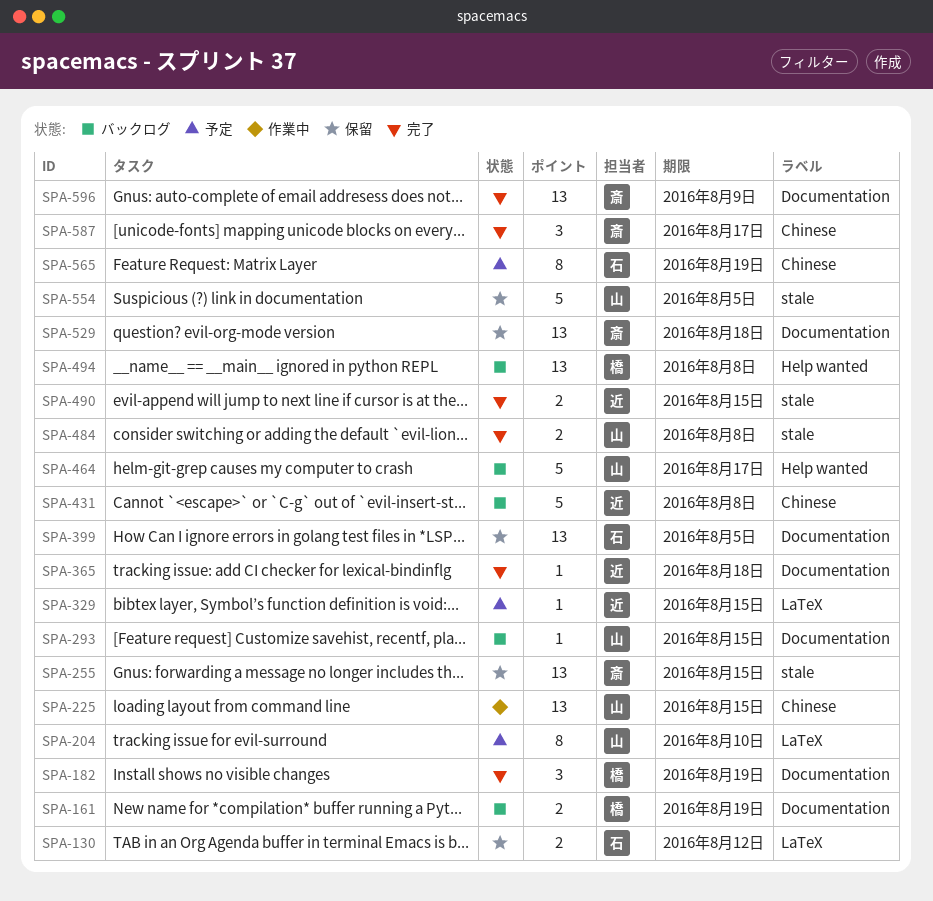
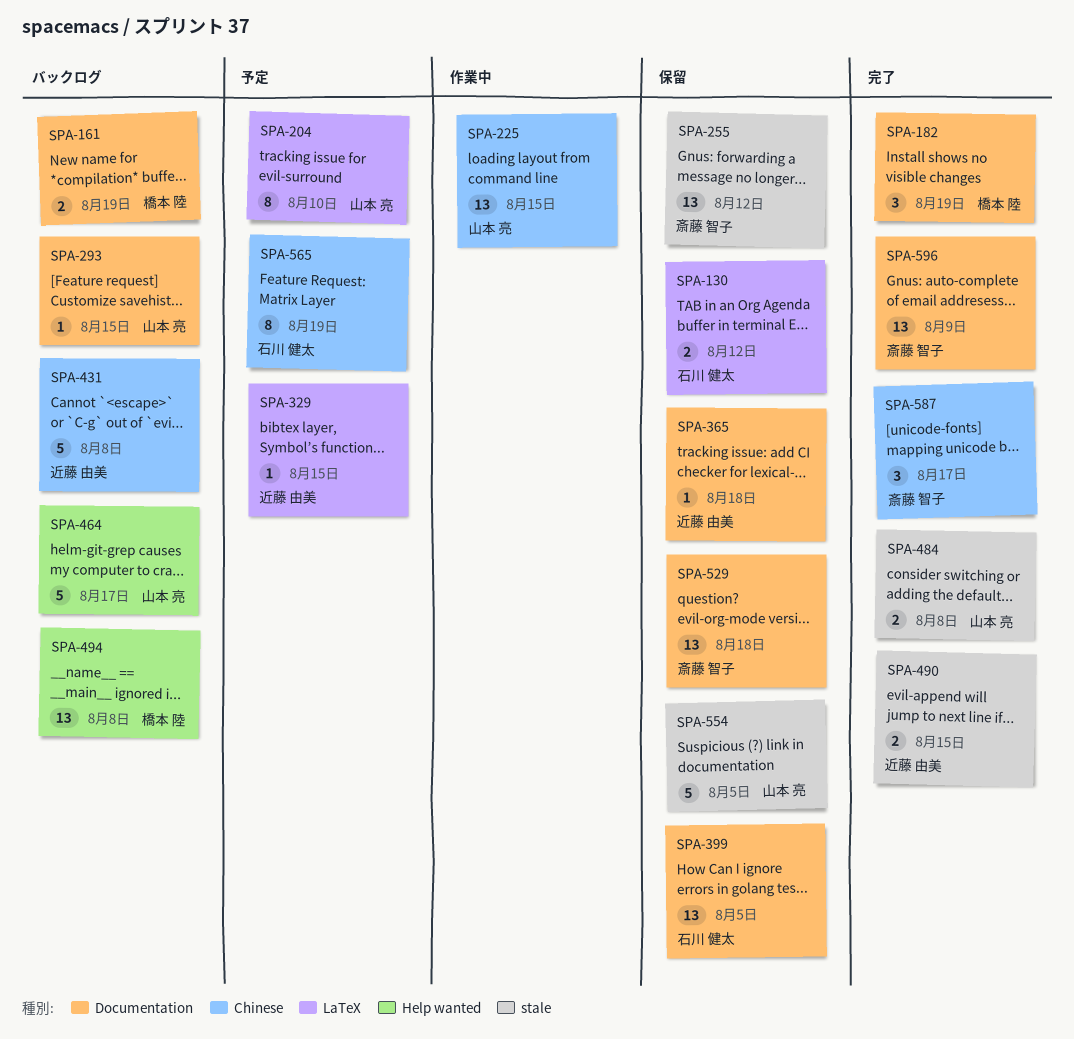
SPA-255, due: Aug 15 -> Aug 12
SPA-365, status: 完了 -> 保留

